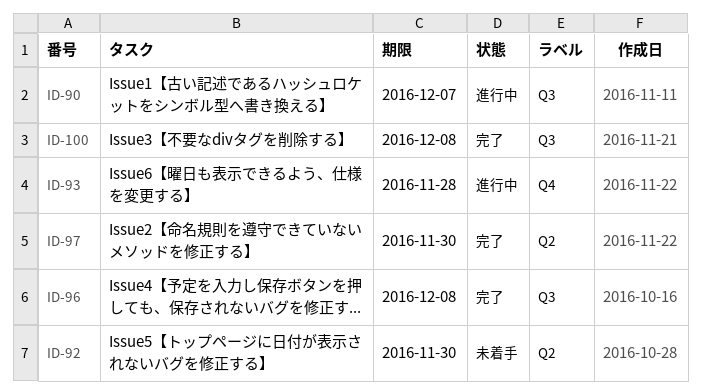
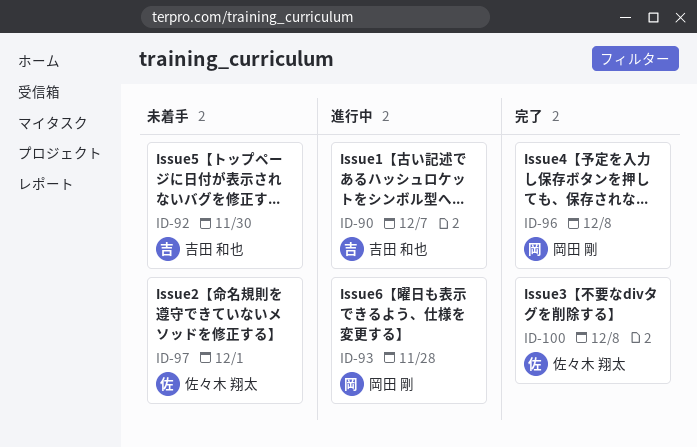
ID-97, status: 完了 -> 未着手
ID-97, due: Nov 30 -> Dec 1

